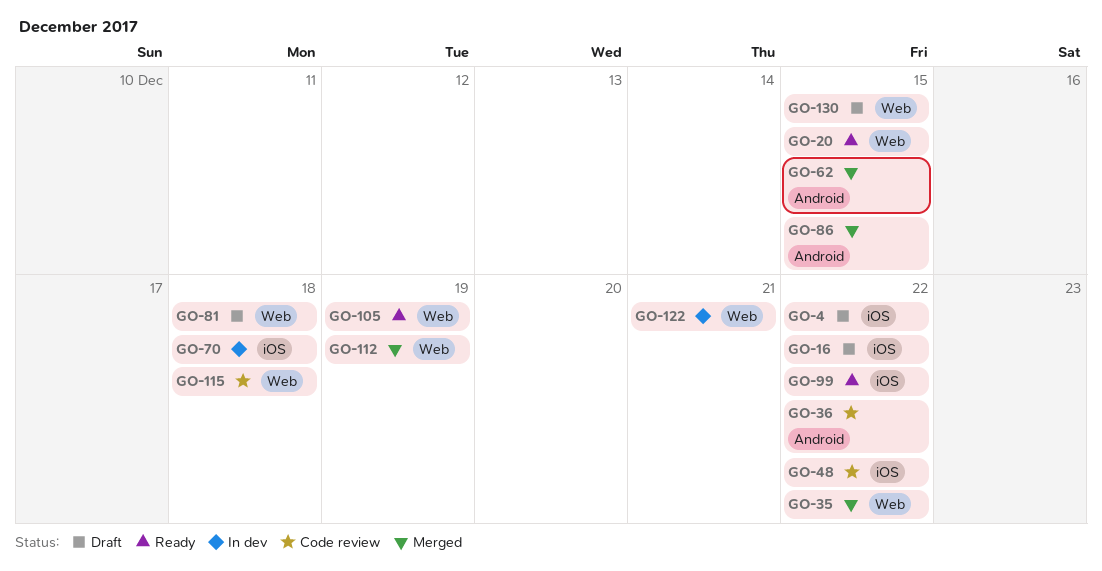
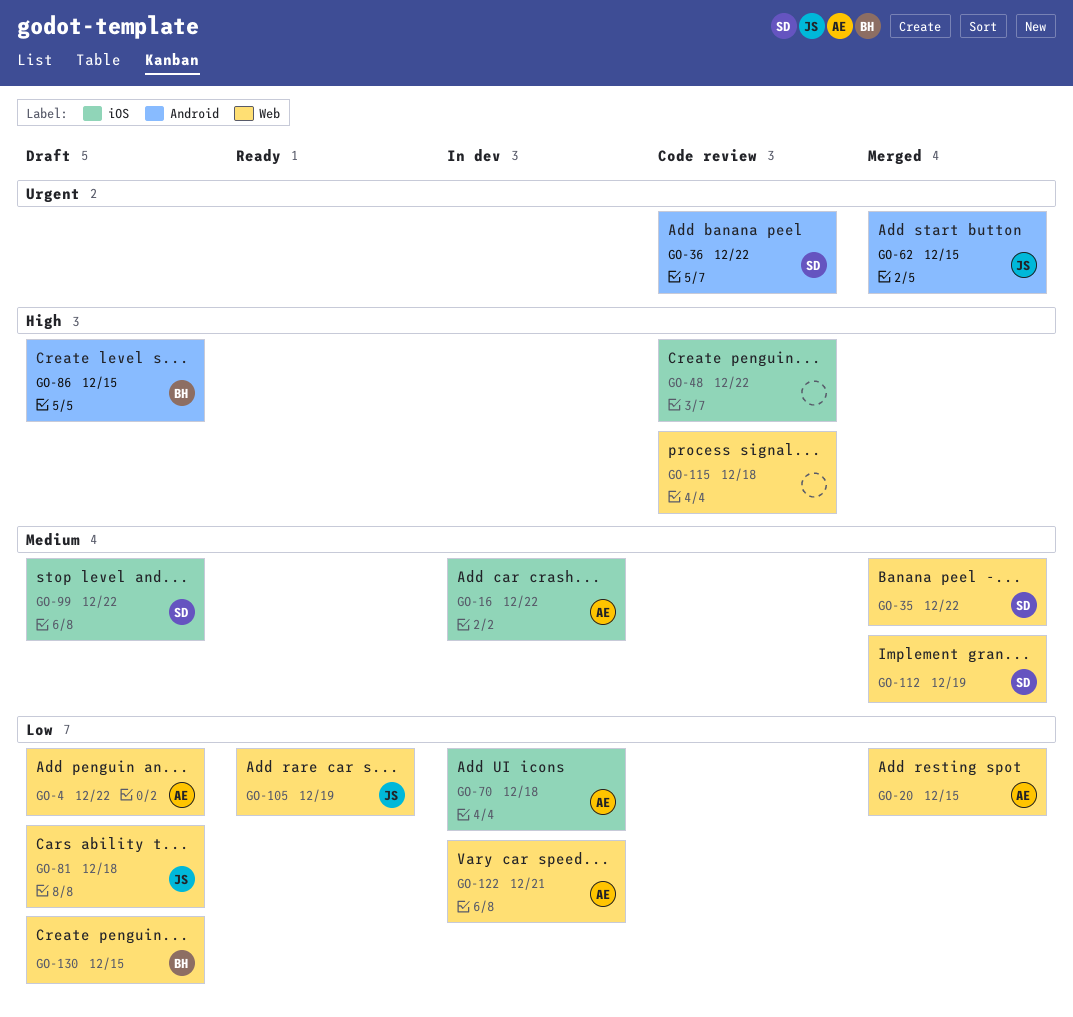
GO-4, label: iOS -> Web
GO-16, status: Draft -> In dev
GO-20, status: Ready -> Merged
GO-86, status: Merged -> Draft
GO-99, status: Ready -> Draft

